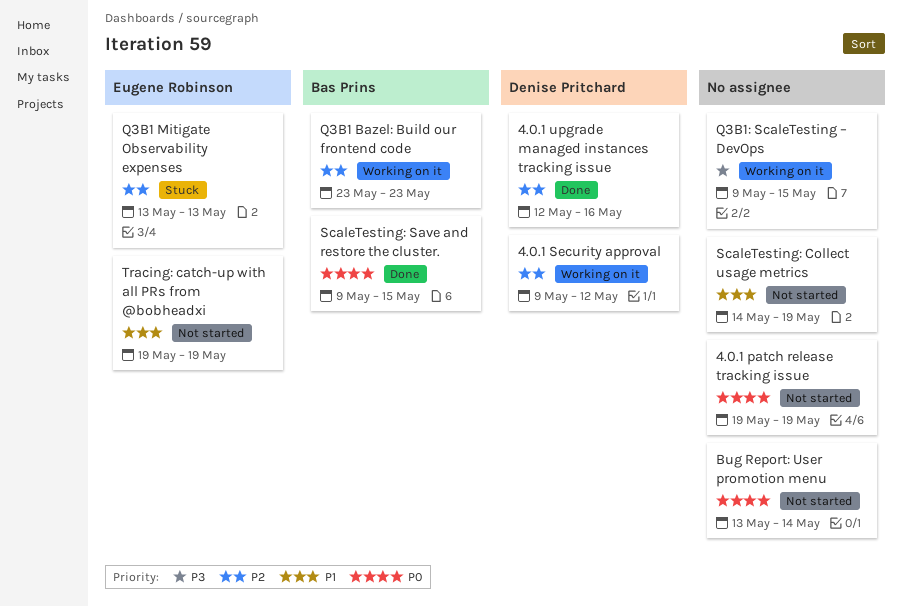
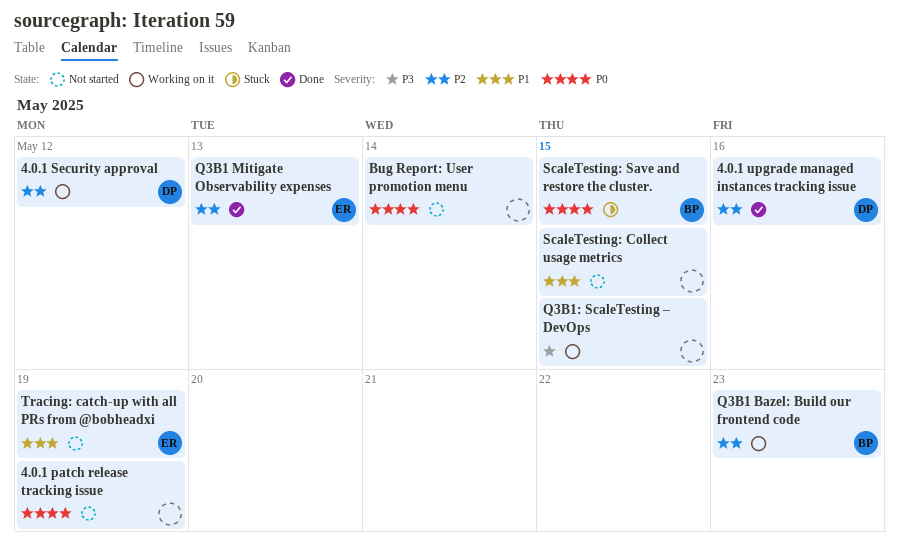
Q3B1 Mitigate Observability expenses, status: Stuck -> Done
ScaleTesting: Collect usage metrics, due: May 19 -> May 15
ScaleTesting: Save and restore the cluster., status: Done -> Stuck

